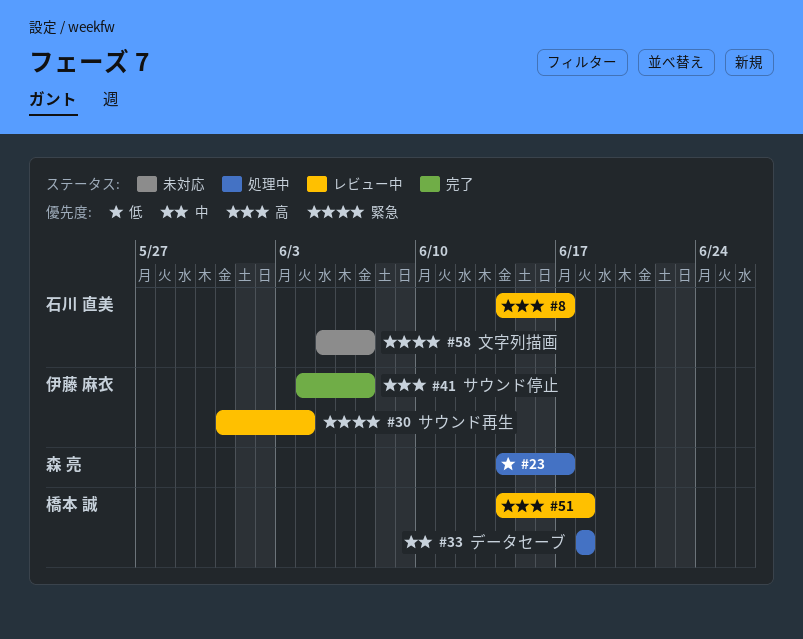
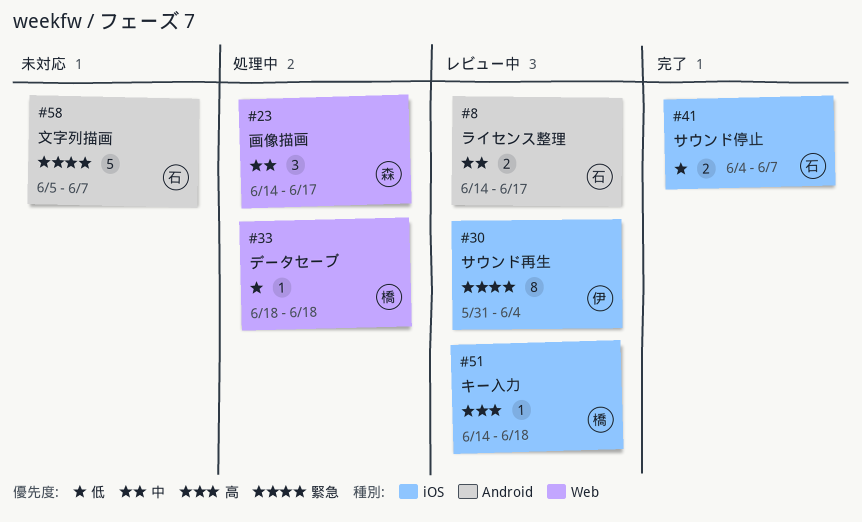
#8, priority: 高 -> 中
#23, priority: 低 -> 中
#33, priority: 中 -> 低
#41, owner: 伊藤 麻衣 -> 石川 直美
#41, priority: 高 -> 低

